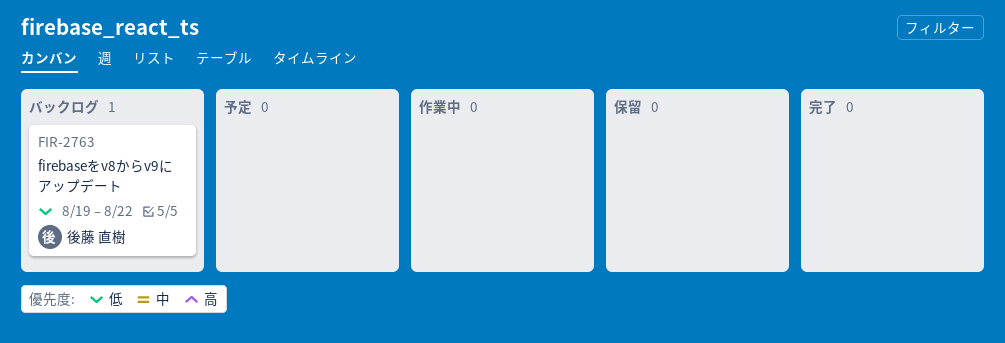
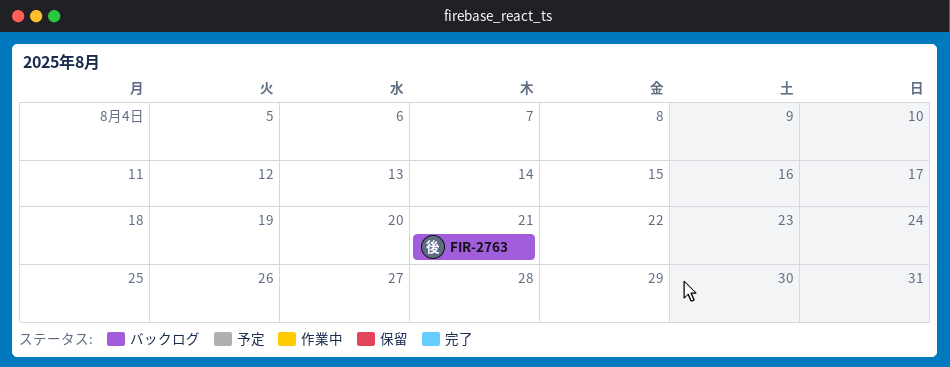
FIR-2763, start: Aug 19 -> Aug 21
FIR-2763, due: Aug 22 -> Aug 21

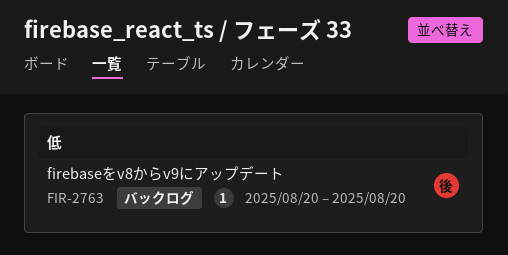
FIR-2763, start: Aug 21 -> Aug 20
FIR-2763, due: Aug 21 -> Aug 20

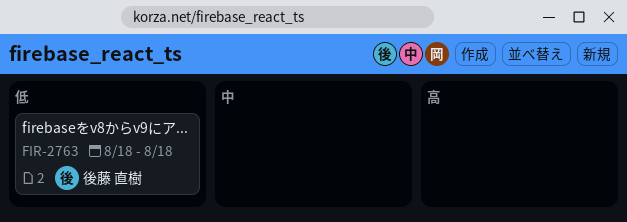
FIR-2763, start: Aug 20 -> Aug 18
FIR-2763, due: Aug 20 -> Aug 18

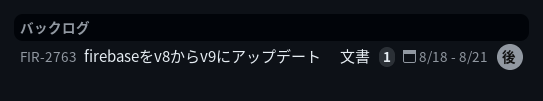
FIR-2763, due: Aug 18 -> Aug 21

